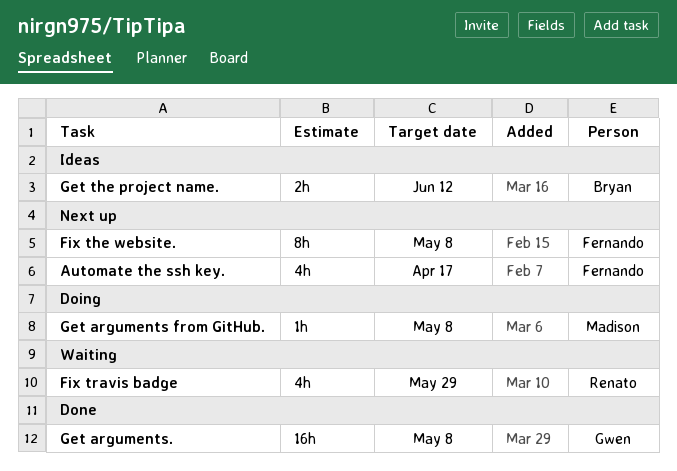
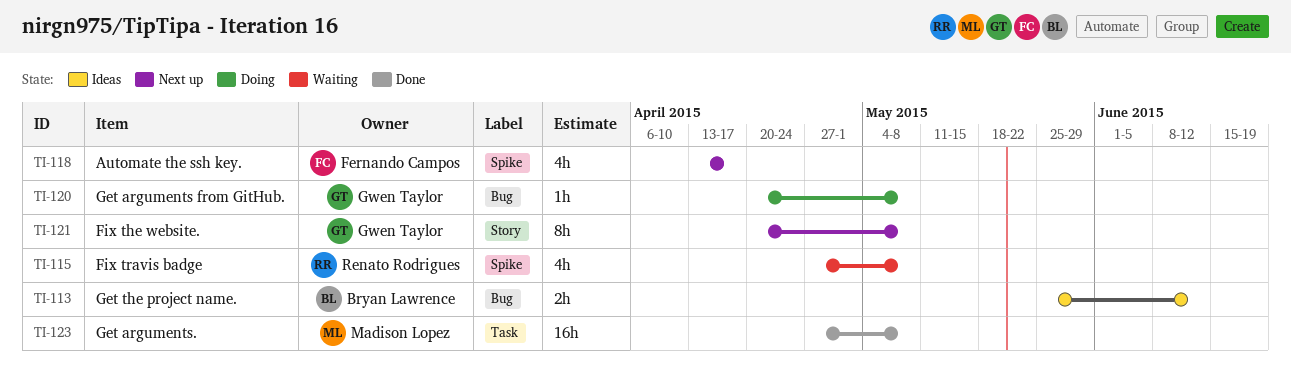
Fix the website., owner: Fernando Campos -> Gwen Taylor
Fix travis badge, due: May 29 -> May 8
Get arguments from GitHub., owner: Madison Lopez -> Gwen Taylor
Get arguments., owner: Gwen Taylor -> Madison Lopez

